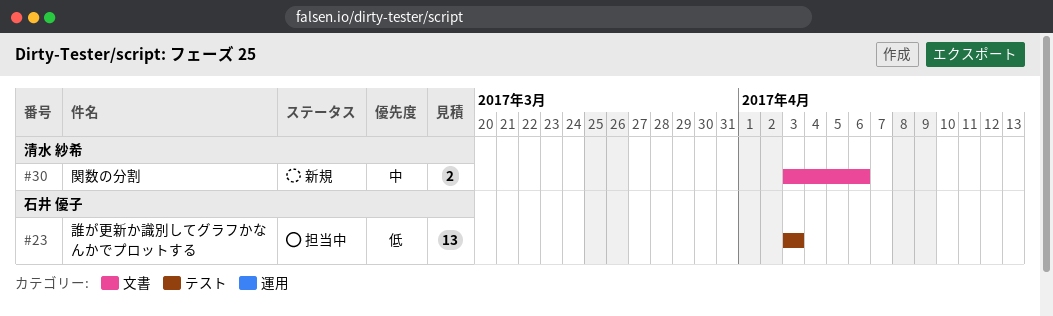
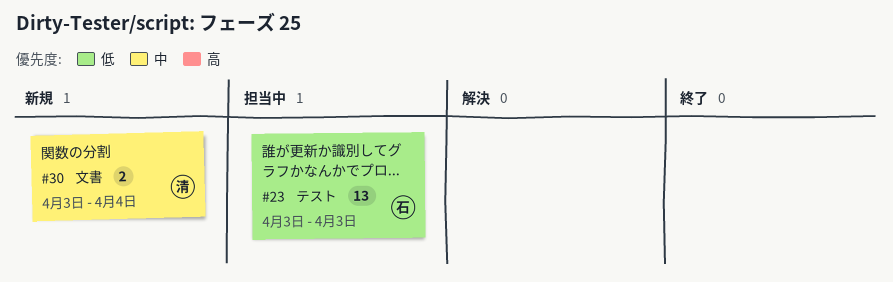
#30, due: Apr 6 -> Apr 4

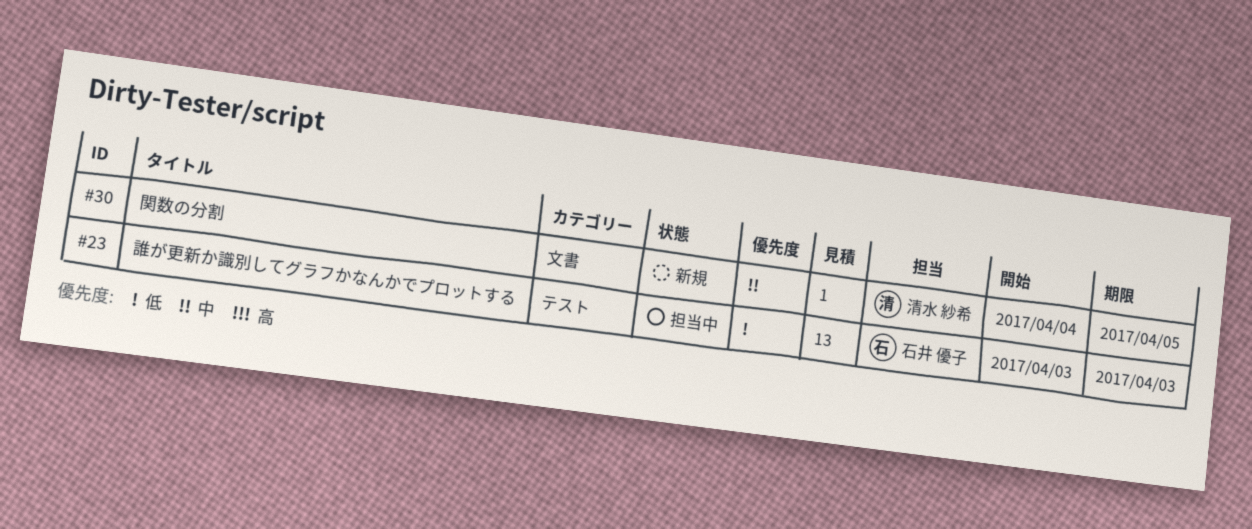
#30, estimate: 2 -> 1
#30, start: Apr 3 -> Apr 4
#30, due: Apr 4 -> Apr 5

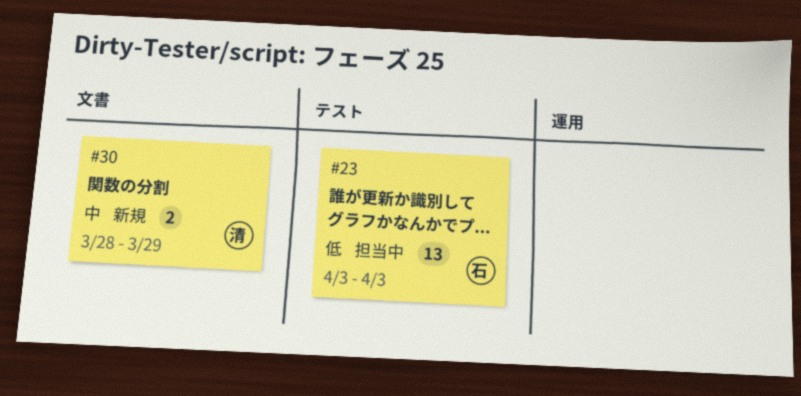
#30, estimate: 1 -> 2
#30, start: Apr 4 -> Mar 28
#30, due: Apr 5 -> Mar 29

